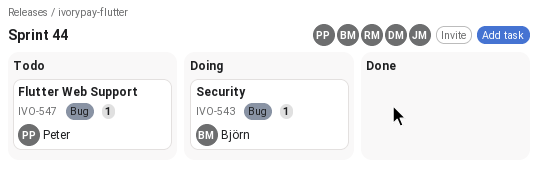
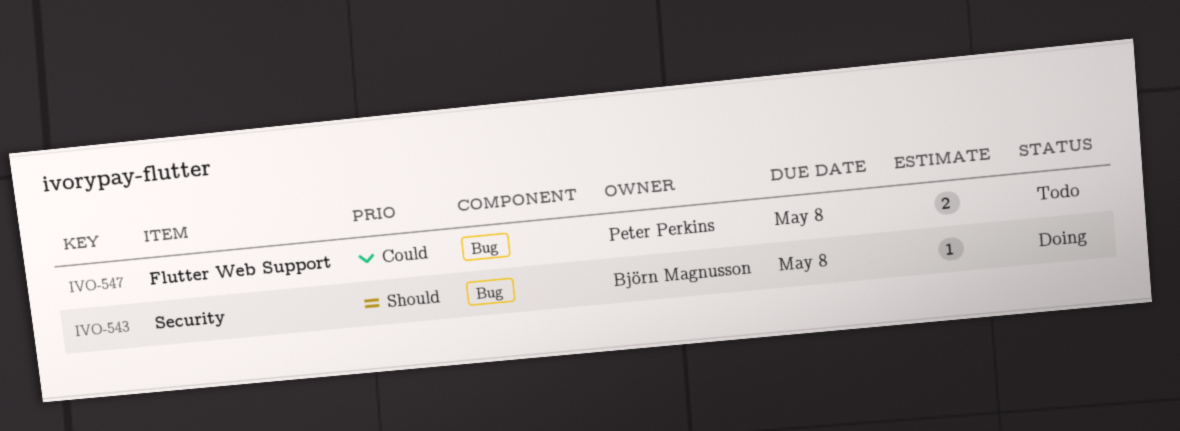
IVO-547, estimate: 1 -> 2

